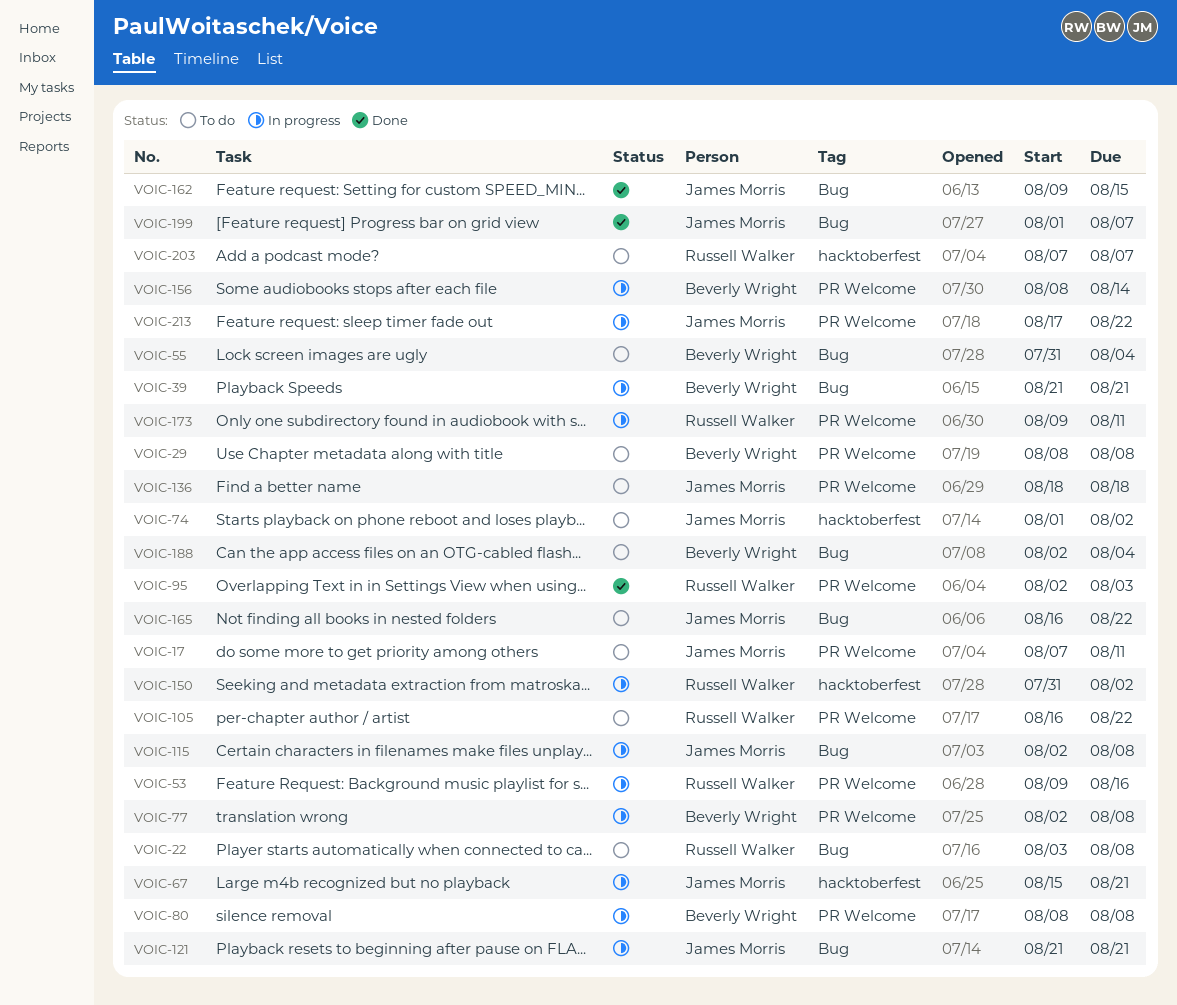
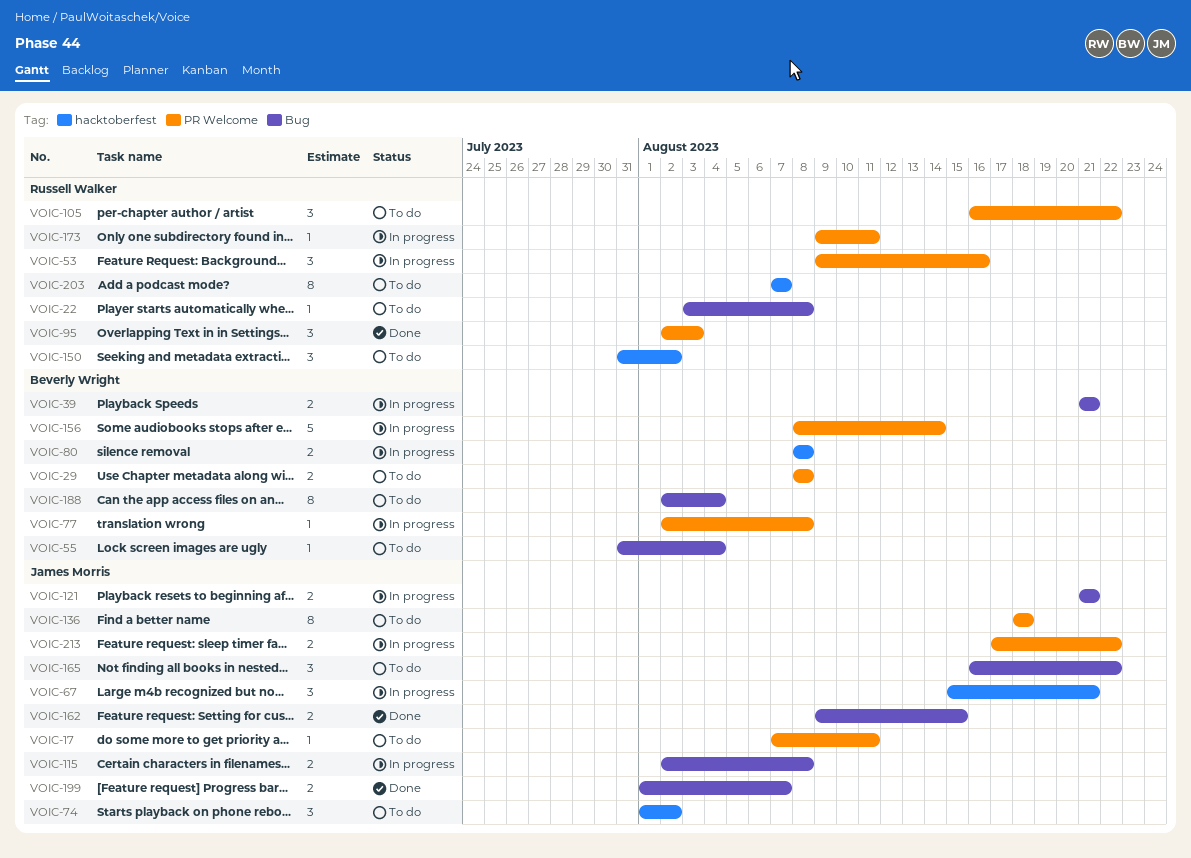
VOIC-80, label: PR Welcome -> hacktoberfest
VOIC-150, status: In progress -> To do

